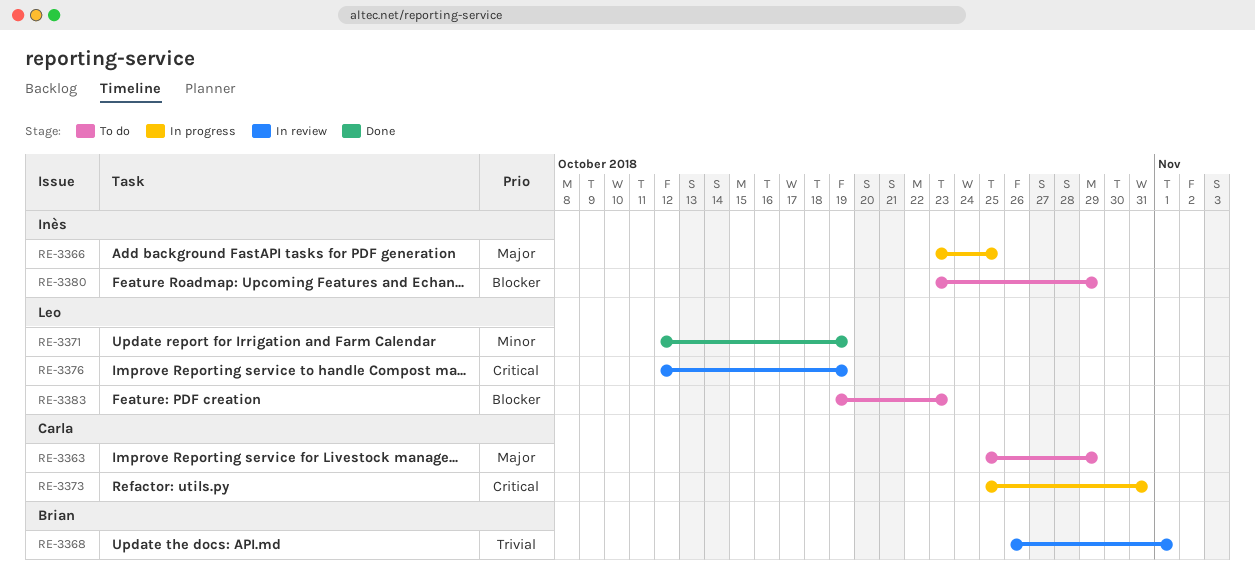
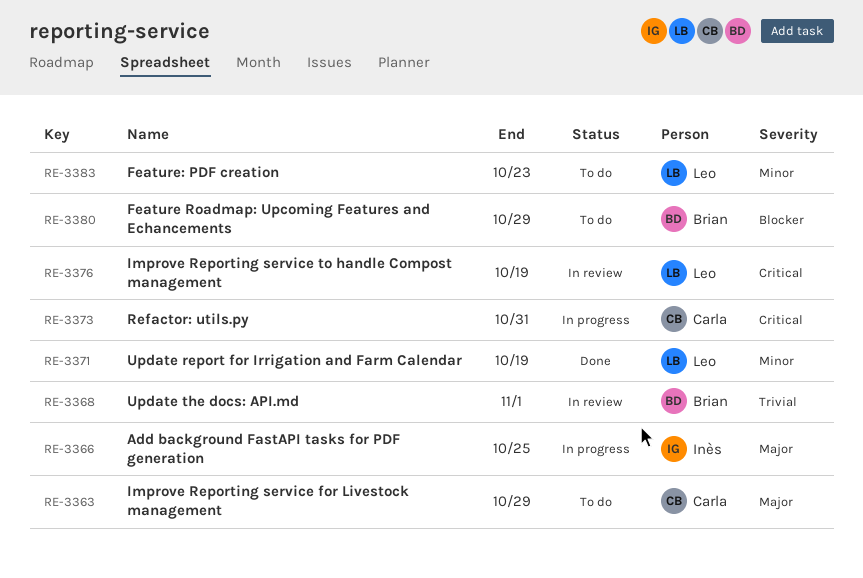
RE-3380, owner: Inès -> Brian
RE-3383, priority: Blocker -> Minor

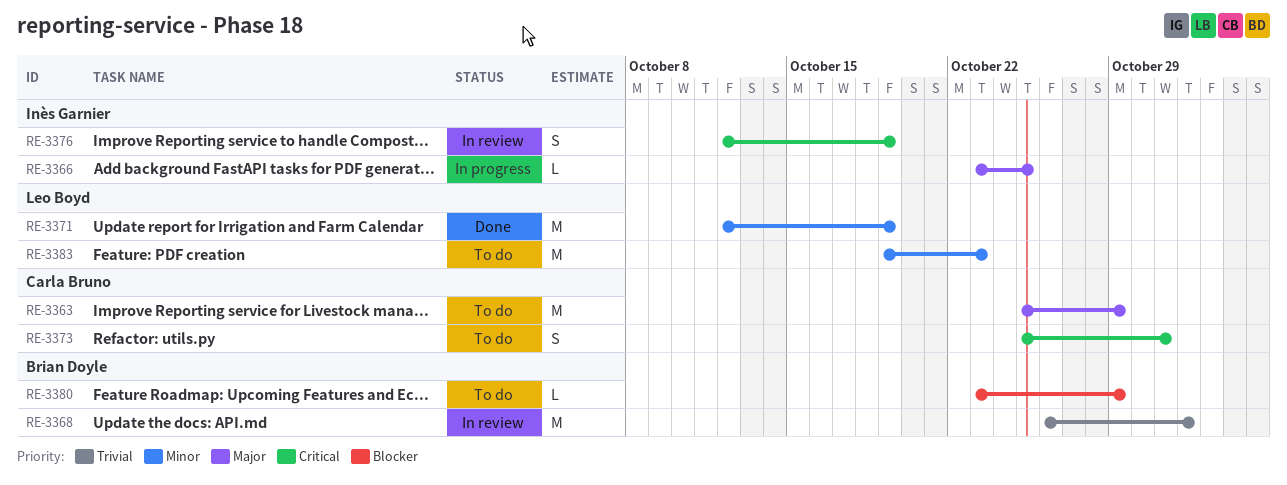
RE-3373, status: In progress -> To do
RE-3376, owner: Leo Boyd -> Inès Garnier

